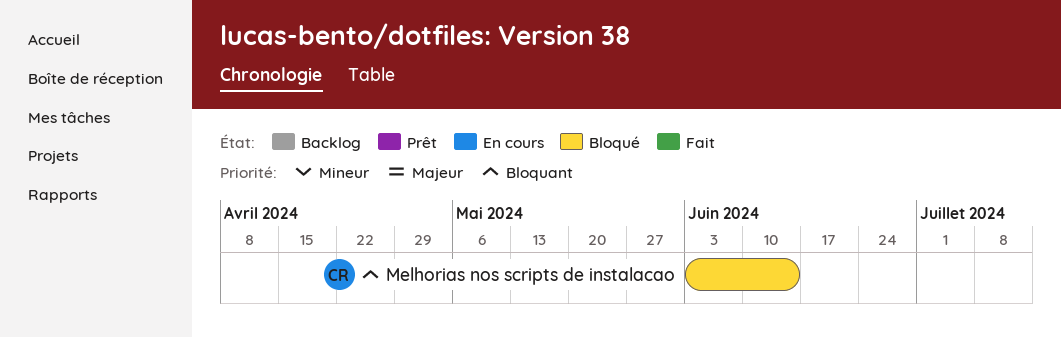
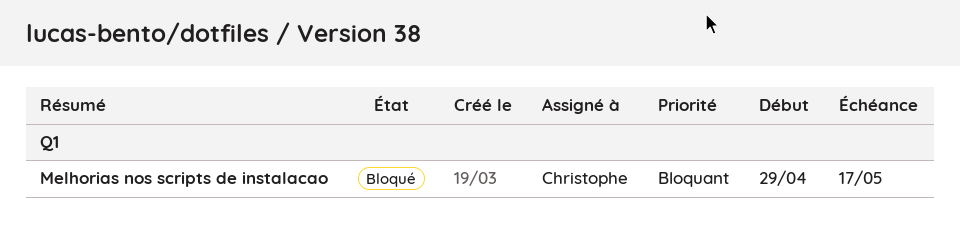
Melhorias nos scripts de instalacao, start: Jun 3 -> Apr 29
Melhorias nos scripts de instalacao, due: Jun 14 -> May 17

